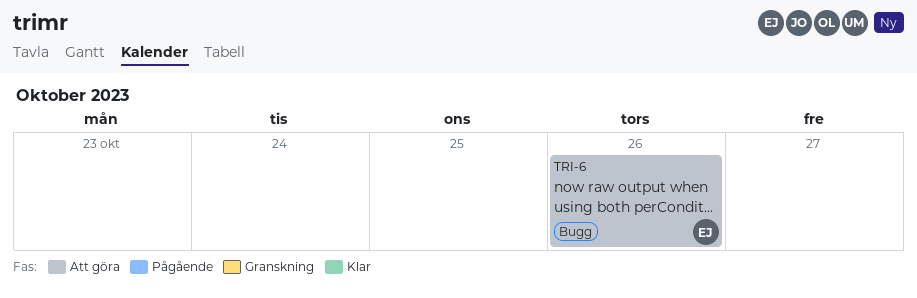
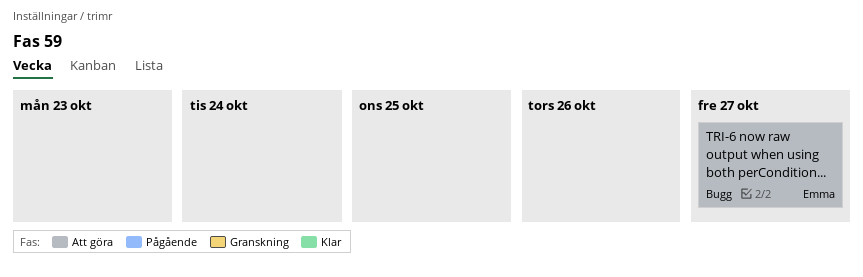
TRI-6, due: Oct 26 -> Oct 27

